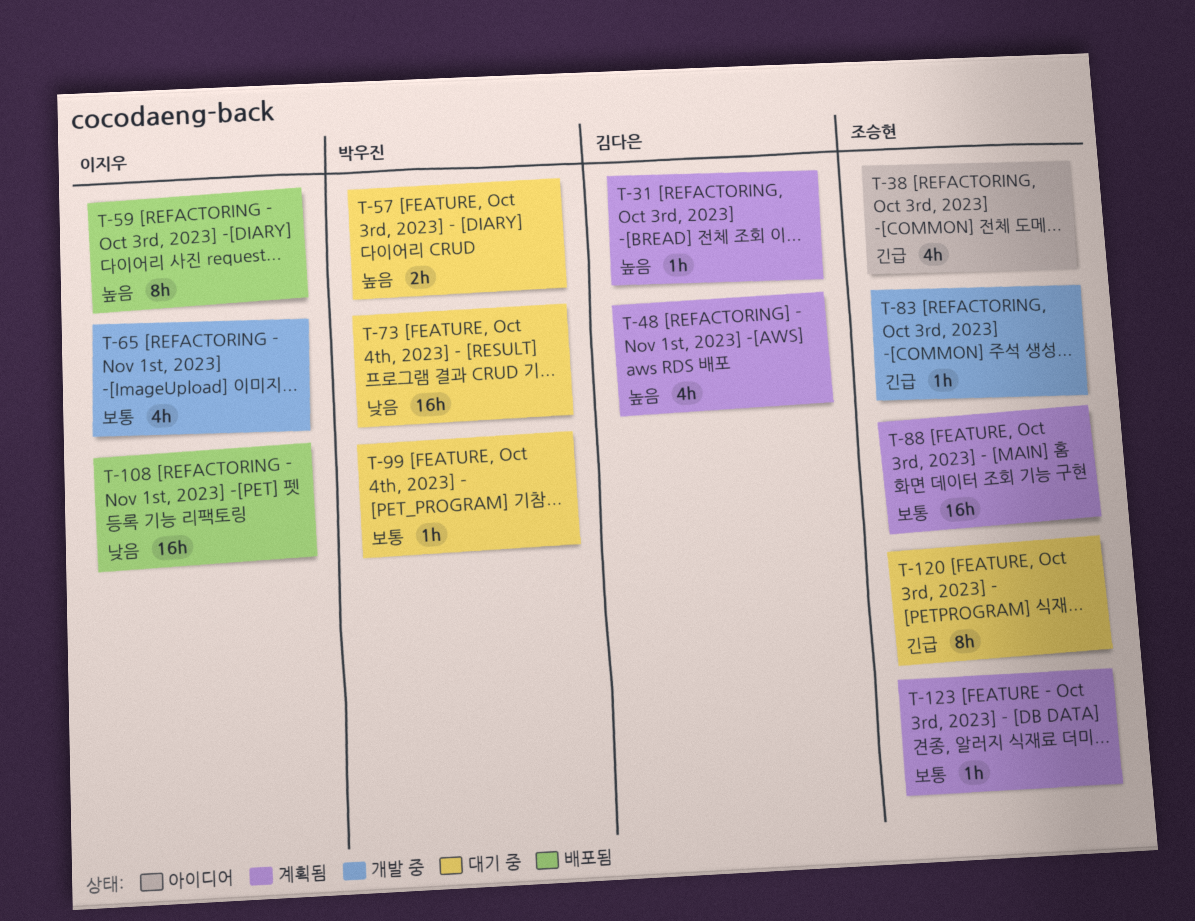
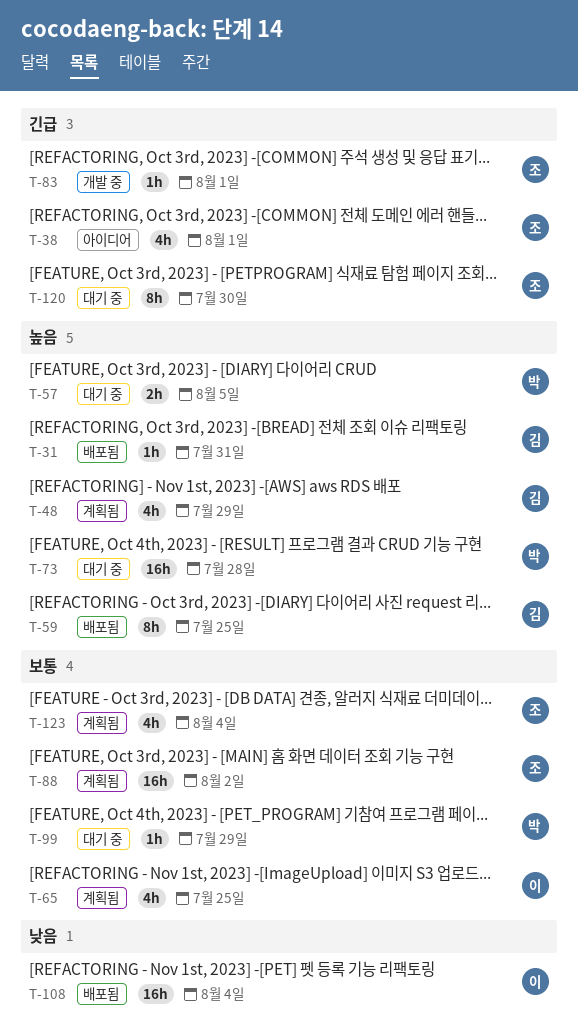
T-31, status: 계획됨 -> 배포됨
T-59, owner: 이지우 -> 김다은
T-65, status: 개발 중 -> 계획됨
T-73, priority: 낮음 -> 높음
T-123, estimate: 1h -> 4h

